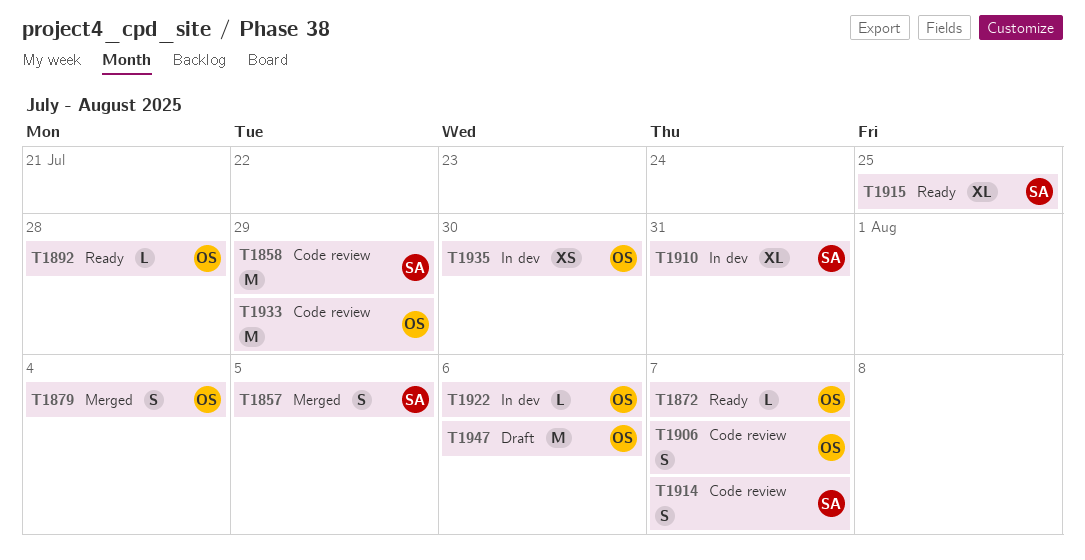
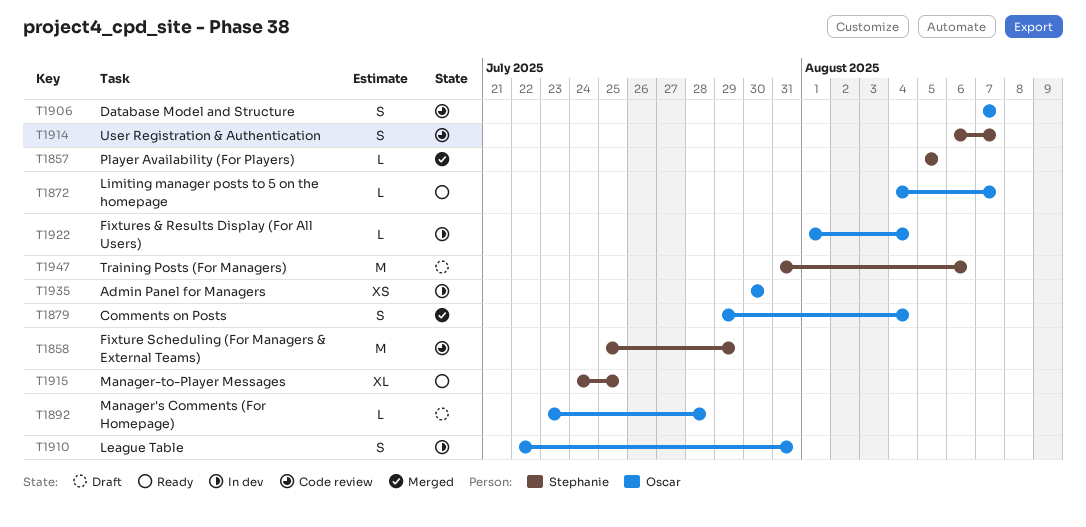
T1857, estimate: S -> L
T1892, status: Ready -> Draft
T1910, owner: Stephanie -> Oscar
T1910, estimate: XL -> S
T1922, due: Aug 6 -> Aug 4
T1933: present -> none
T1947, owner: Oscar -> Stephanie

